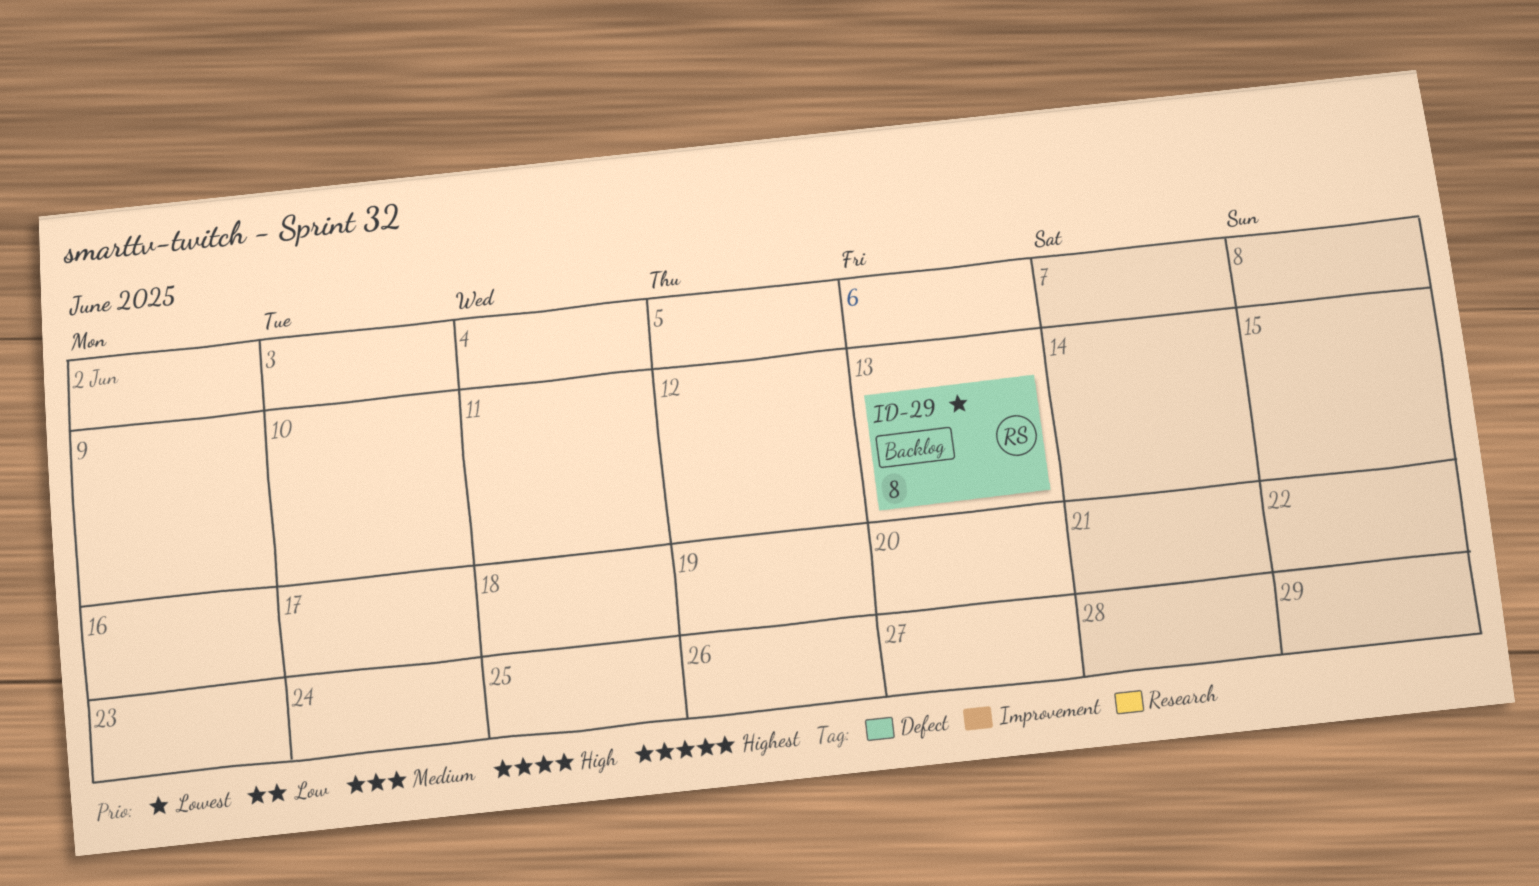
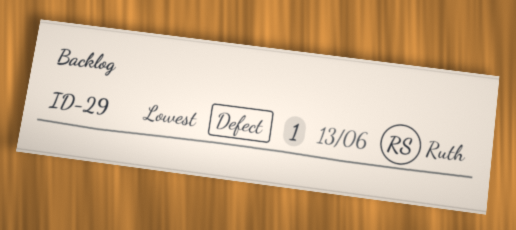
ID-29, estimate: 8 -> 1

